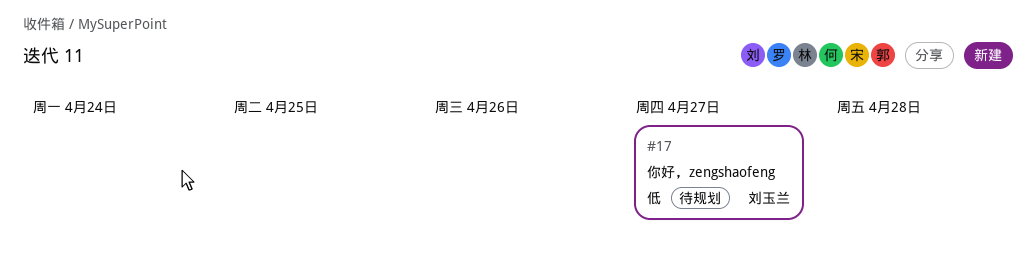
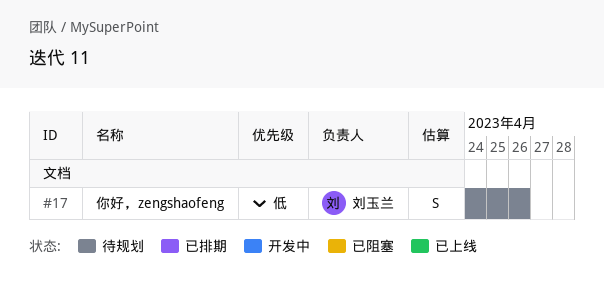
#17, due: Apr 27 -> Apr 26

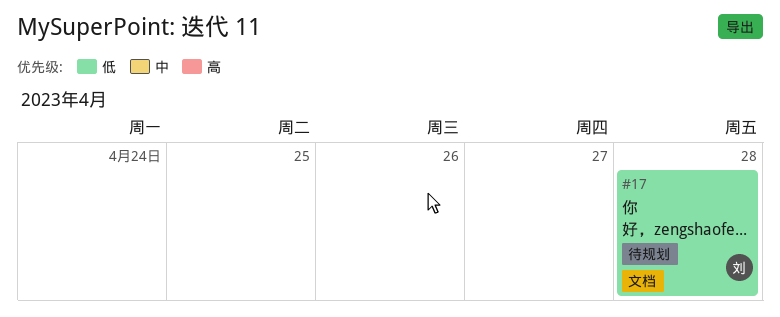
#17, due: Apr 26 -> Apr 28

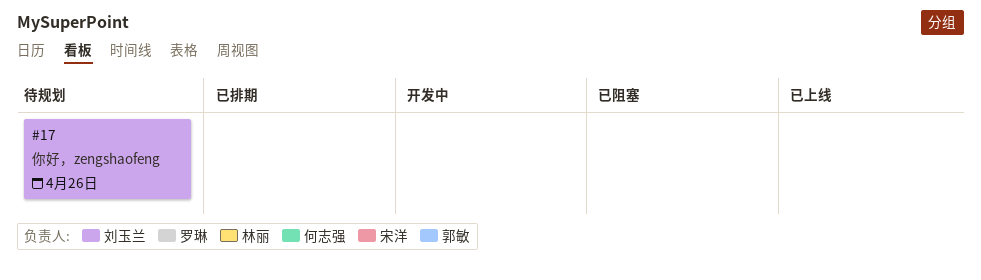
#17, due: Apr 28 -> Apr 26

